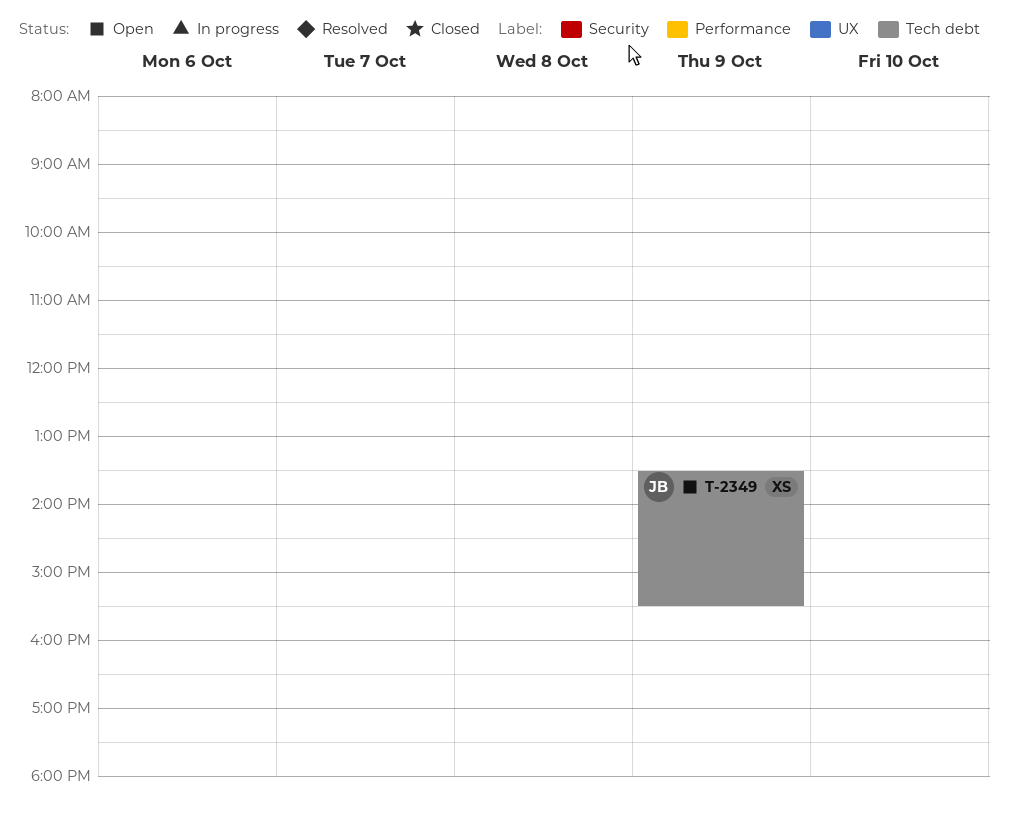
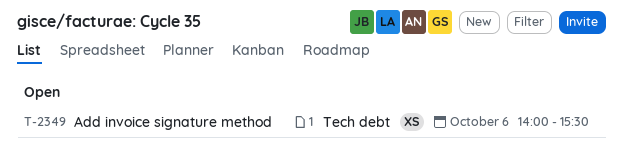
T-2349, day: Oct 9 -> Oct 6
T-2349, begins: 13:30 -> 14:00

